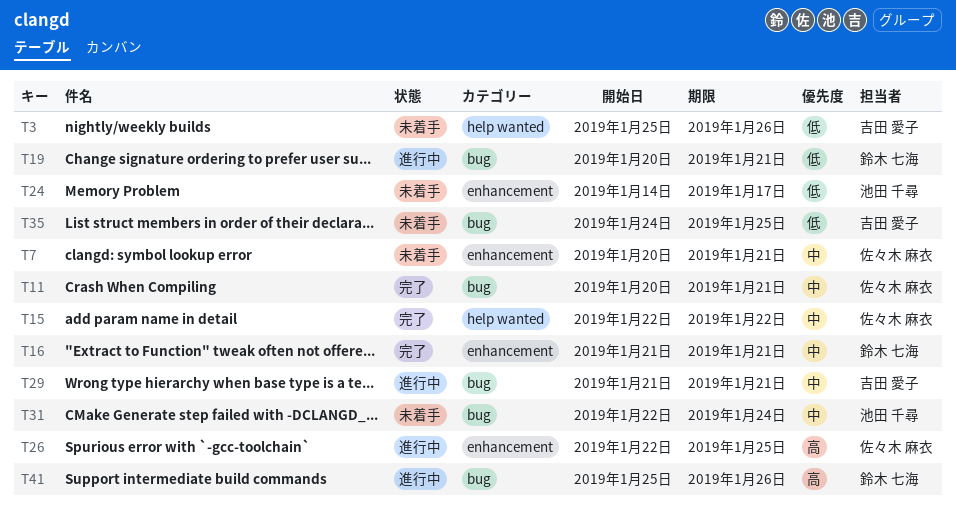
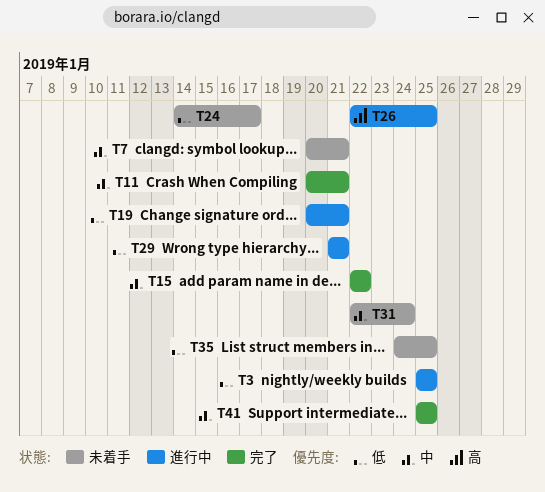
T3, status: 未着手 -> 進行中
T3, due: Jan 26 -> Jan 25
T16: present -> none
T29, priority: 中 -> 低
T41, status: 進行中 -> 完了
T41, priority: 高 -> 中
T41, due: Jan 26 -> Jan 25

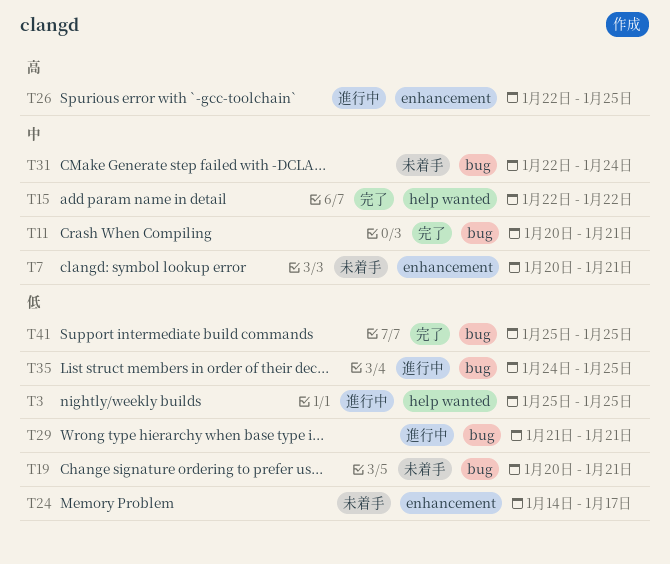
T19, status: 進行中 -> 未着手
T35, status: 未着手 -> 進行中
T41, priority: 中 -> 低

